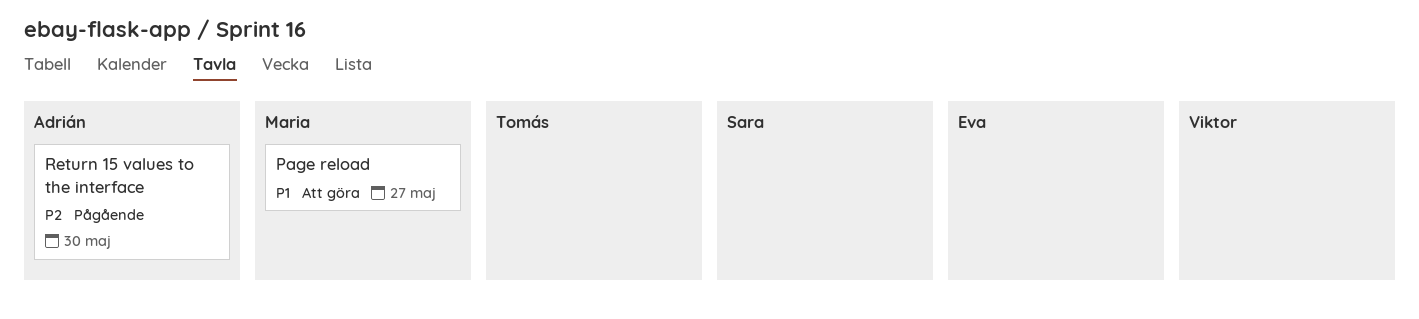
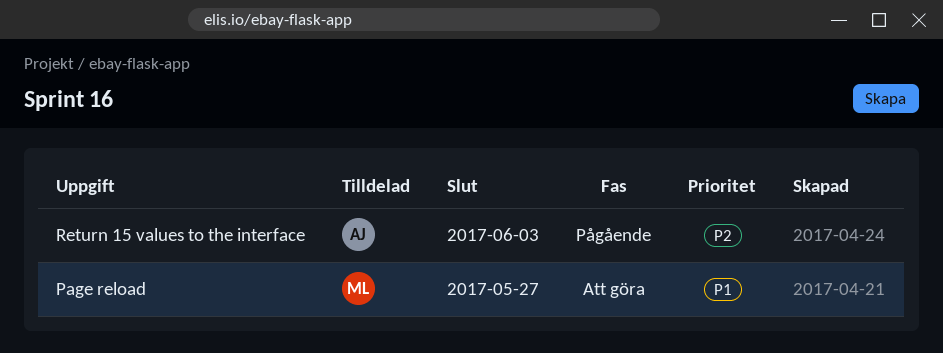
Return 15 values to the interface, due: May 30 -> Jun 3

